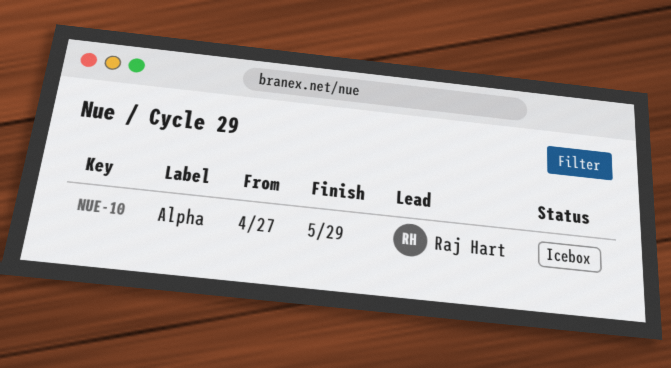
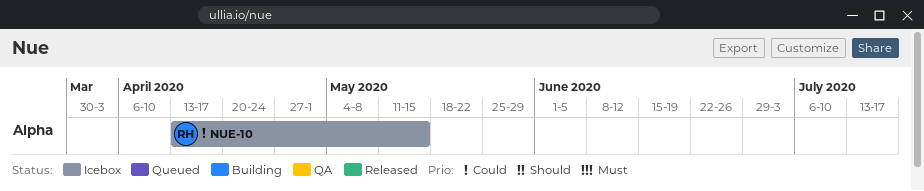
NUE-10, start: Apr 27 -> Apr 13
NUE-10, due: May 29 -> May 15

